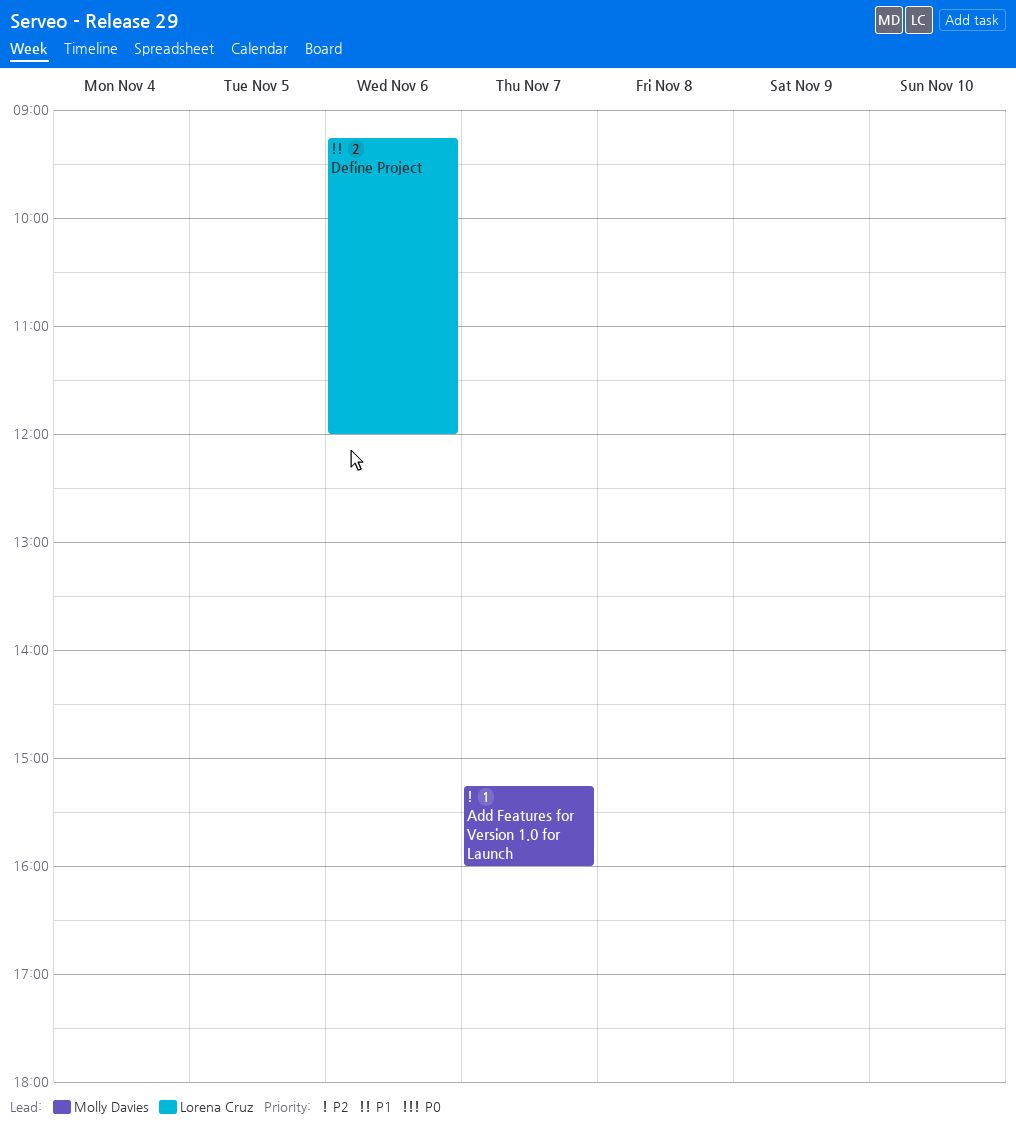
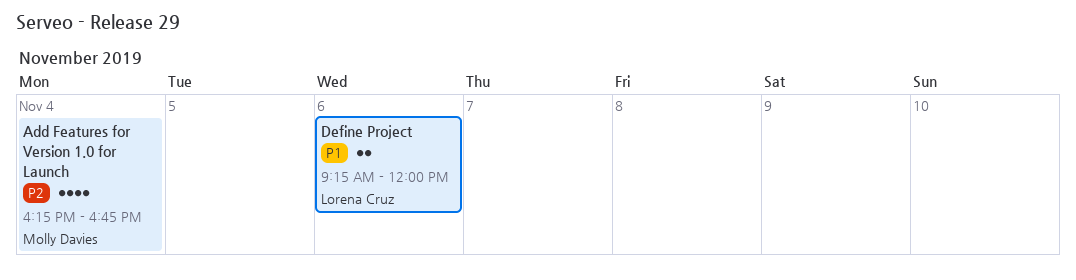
Add Features for Version 1.0 for Launch, estimate: 1 -> 4
Add Features for Version 1.0 for Launch, day: Nov 7 -> Nov 4
Add Features for Version 1.0 for Launch, begins: 15:15 -> 16:15
Add Features for Version 1.0 for Launch, ends: 16:00 -> 16:45

